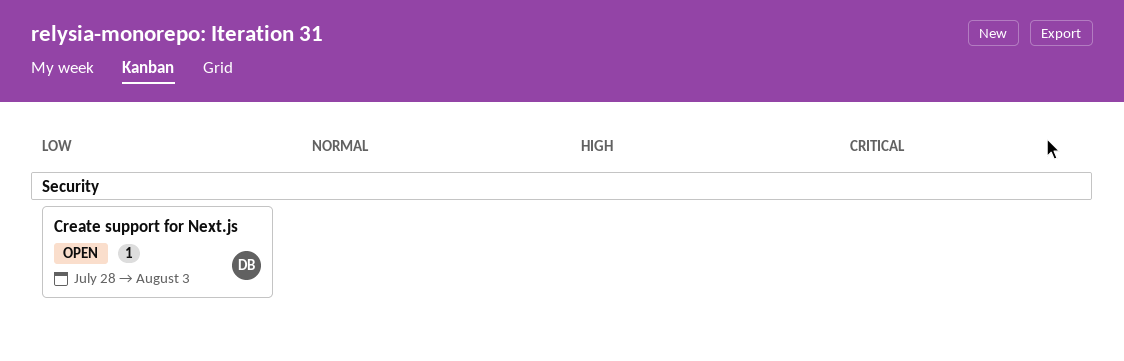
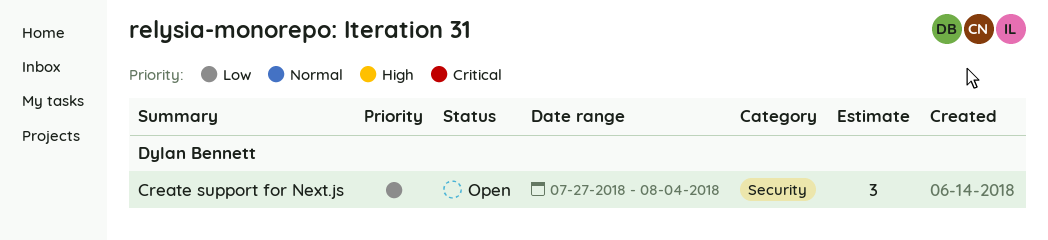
Create support for Next.js, estimate: 1 -> 3
Create support for Next.js, start: Jul 28 -> Jul 27
Create support for Next.js, due: Aug 3 -> Aug 4

